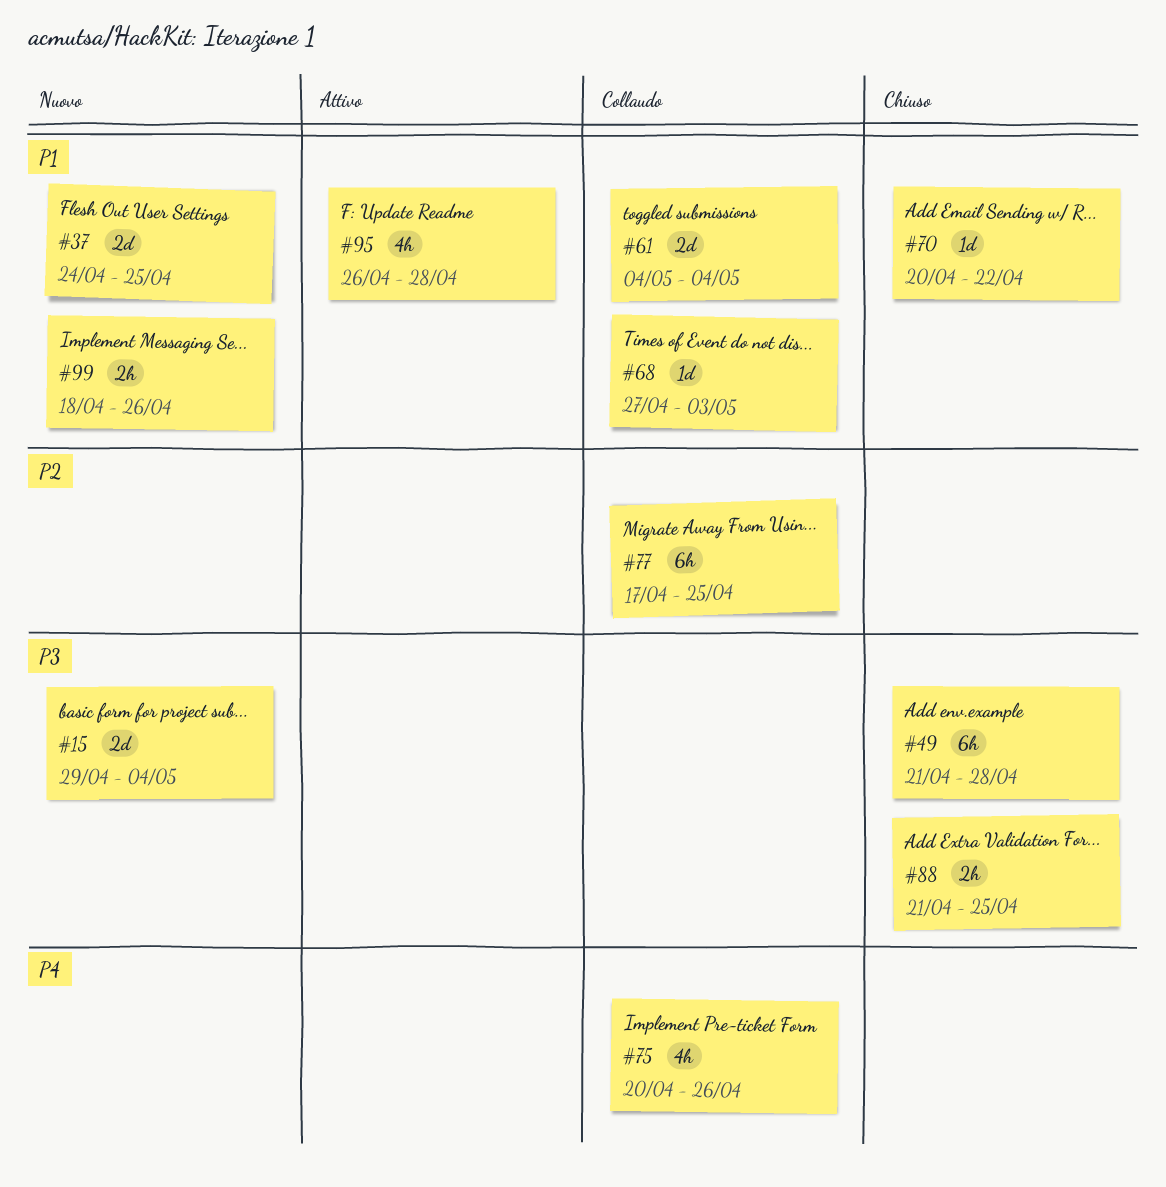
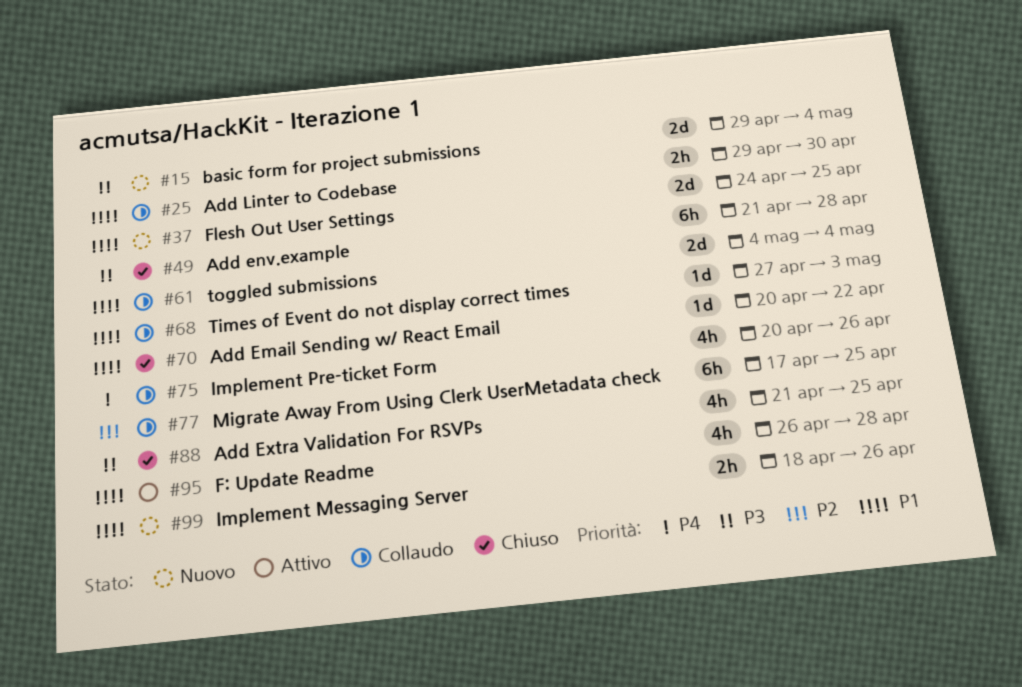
#25: none -> present
#88, estimate: 2h -> 4h

